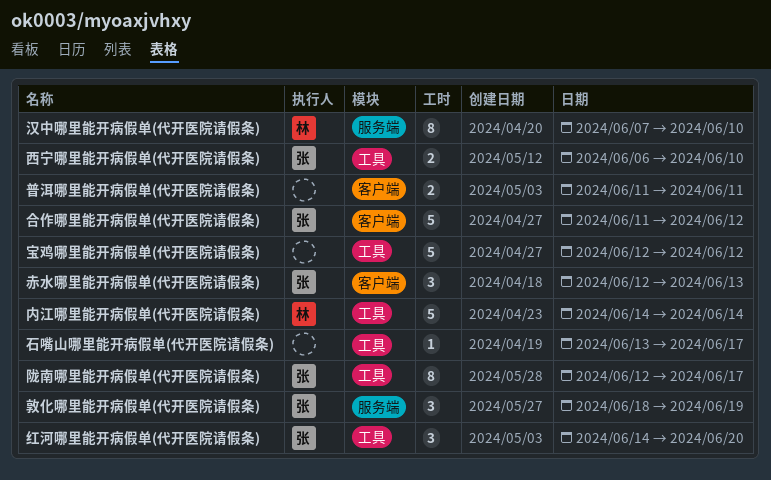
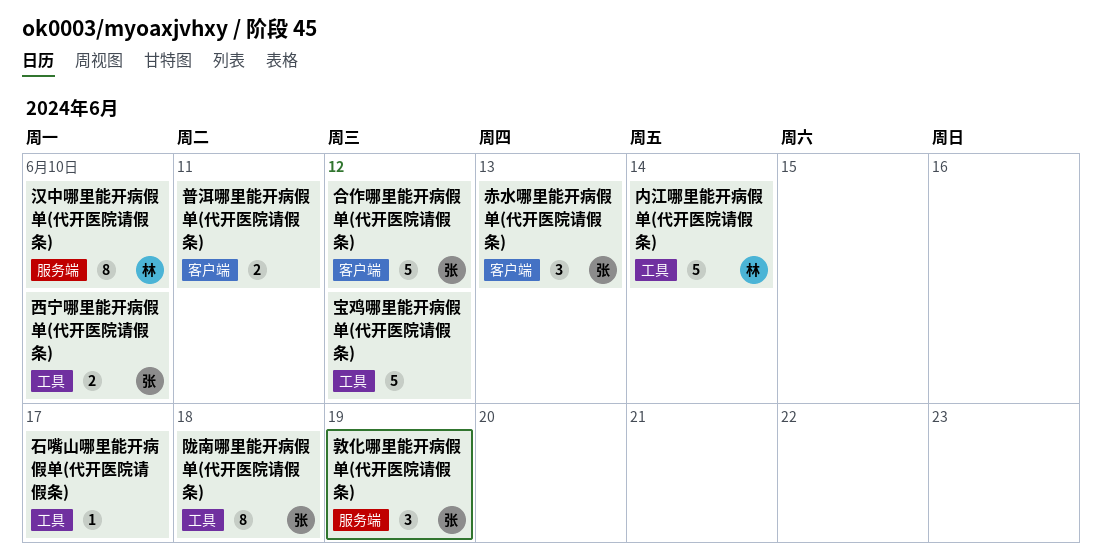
红河哪里能开病假单(代开医院请假条): present -> none
陇南哪里能开病假单(代开医院请假条), due: Jun 17 -> Jun 18

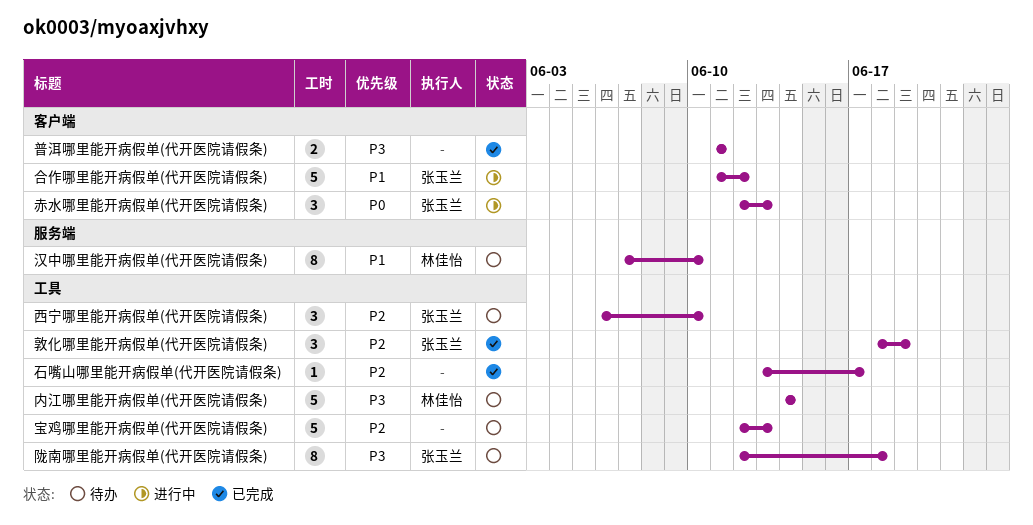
宝鸡哪里能开病假单(代开医院请假条), due: Jun 12 -> Jun 13
敦化哪里能开病假单(代开医院请假条), label: 服务端 -> 工具
西宁哪里能开病假单(代开医院请假条), estimate: 2 -> 3

